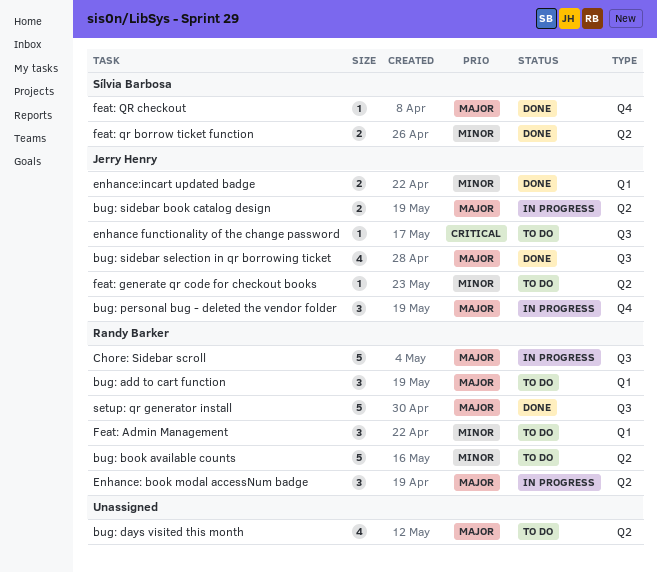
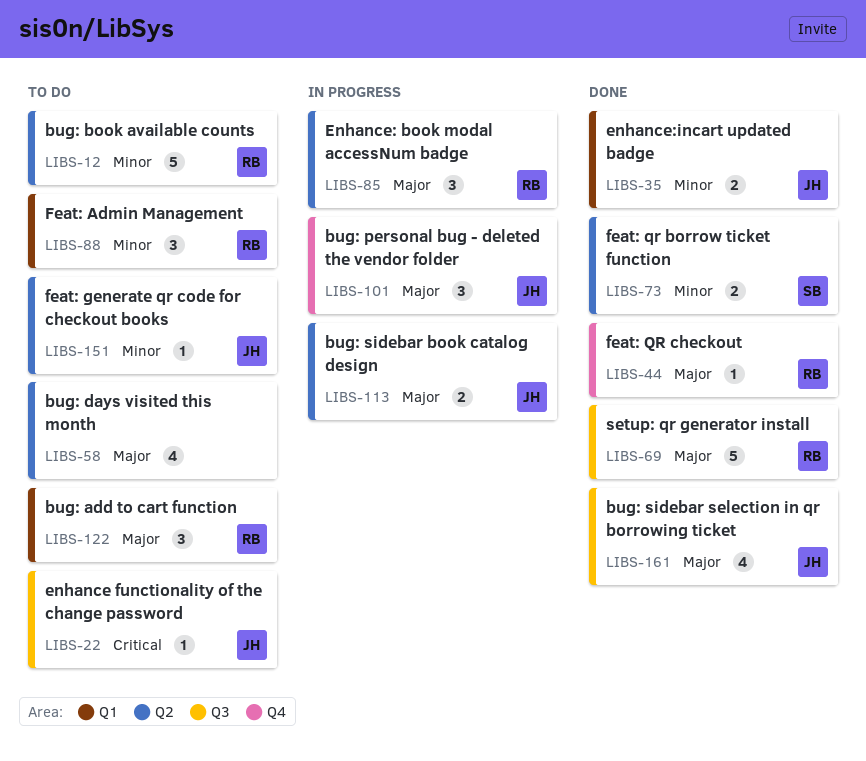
Chore: Sidebar scroll: present -> none
feat: QR checkout, owner: Sílvia Barbosa -> Randy Barker

